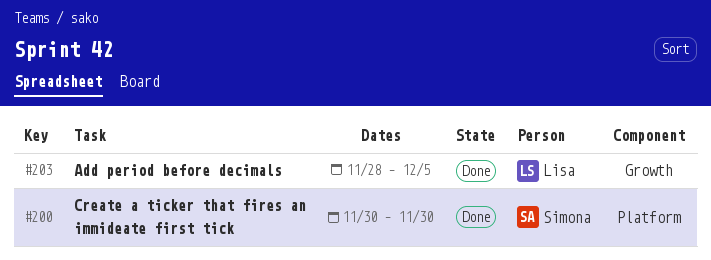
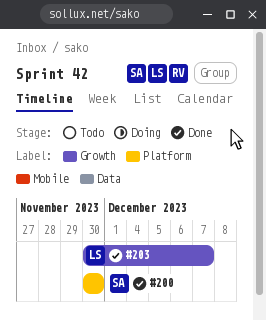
#203, start: Nov 28 -> Nov 30
#203, due: Dec 5 -> Dec 7

